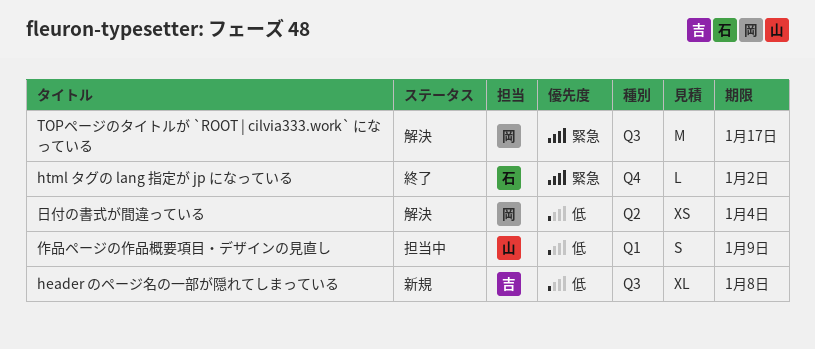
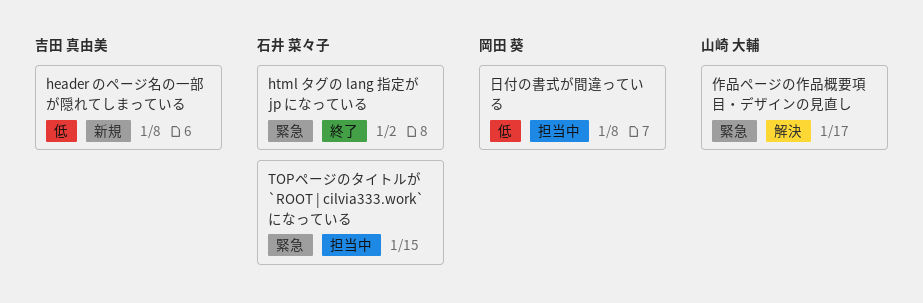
TOPページのタイトルが `ROOT | cilvia333.work` になっている, status: 解決 -> 担当中
TOPページのタイトルが `ROOT | cilvia333.work` になっている, owner: 岡田 葵 -> 石井 菜々子
TOPページのタイトルが `ROOT | cilvia333.work` になっている, due: Jan 17 -> Jan 15
作品ページの作品概要項目・デザインの見直し, status: 担当中 -> 解決
作品ページの作品概要項目・デザインの見直し, priority: 低 -> 緊急
作品ページの作品概要項目・デザインの見直し, due: Jan 9 -> Jan 17
日付の書式が間違っている, status: 解決 -> 担当中
日付の書式が間違っている, due: Jan 4 -> Jan 8

